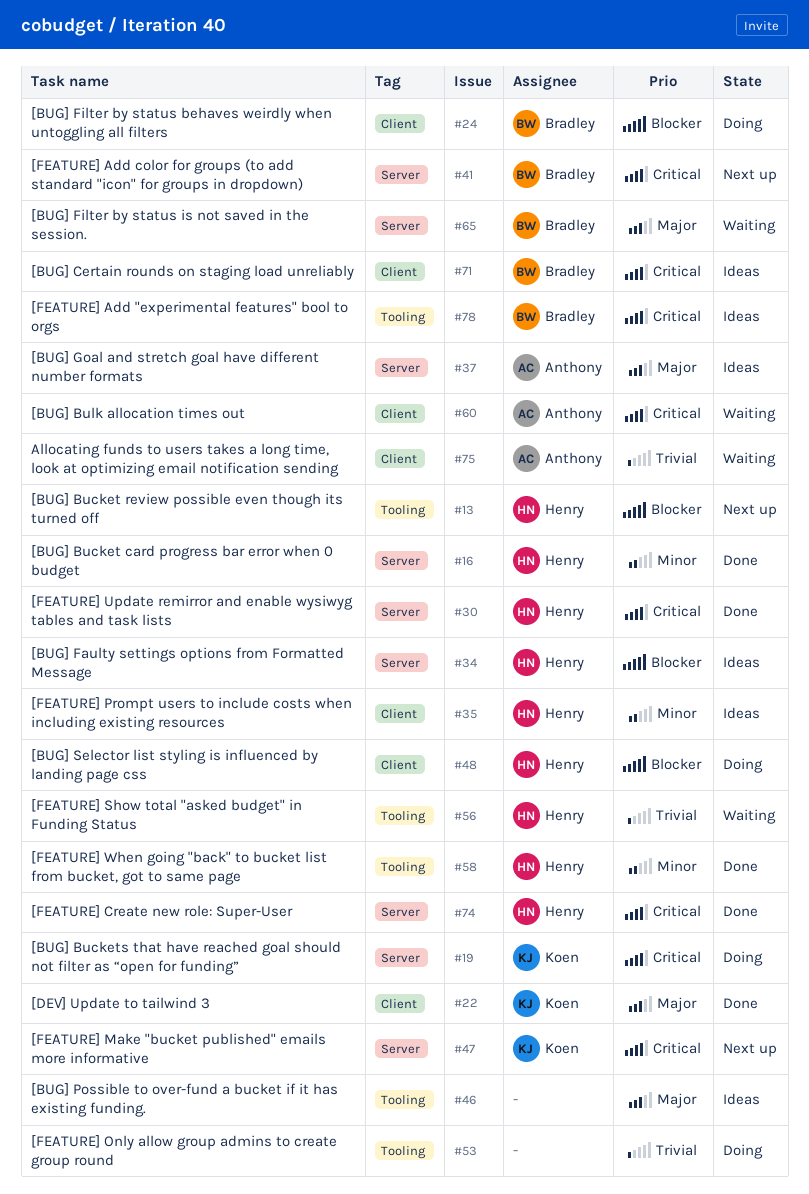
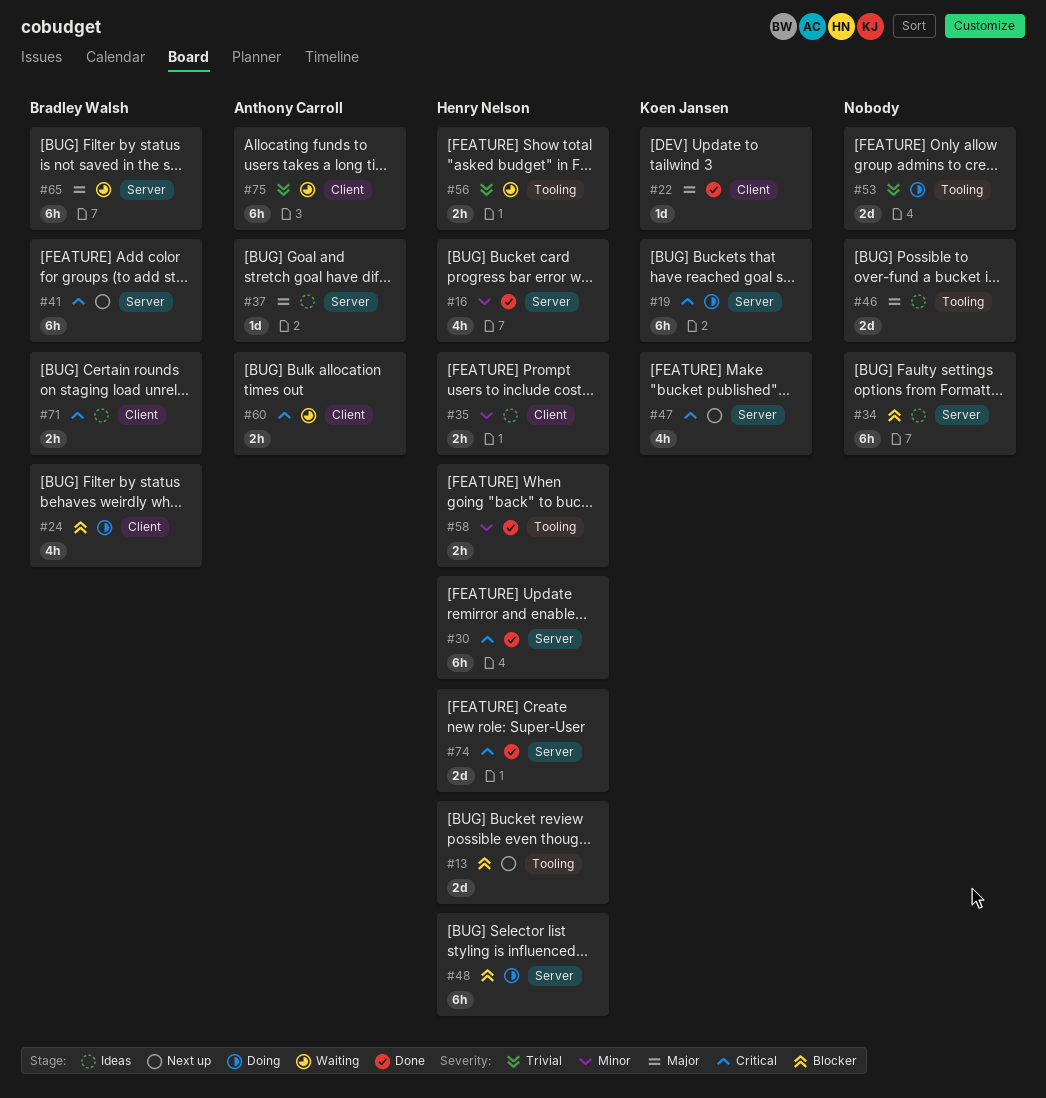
#34, owner: Henry Nelson -> none
#48, label: Client -> Server
#78: present -> none

